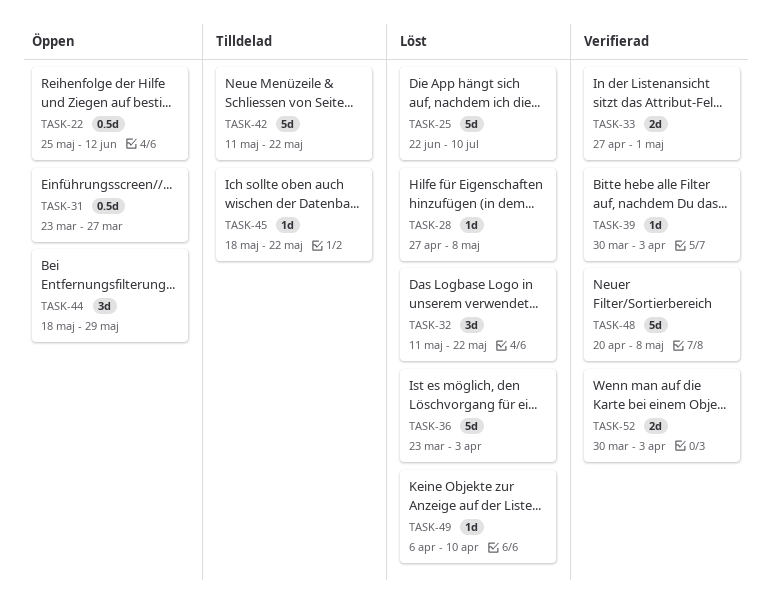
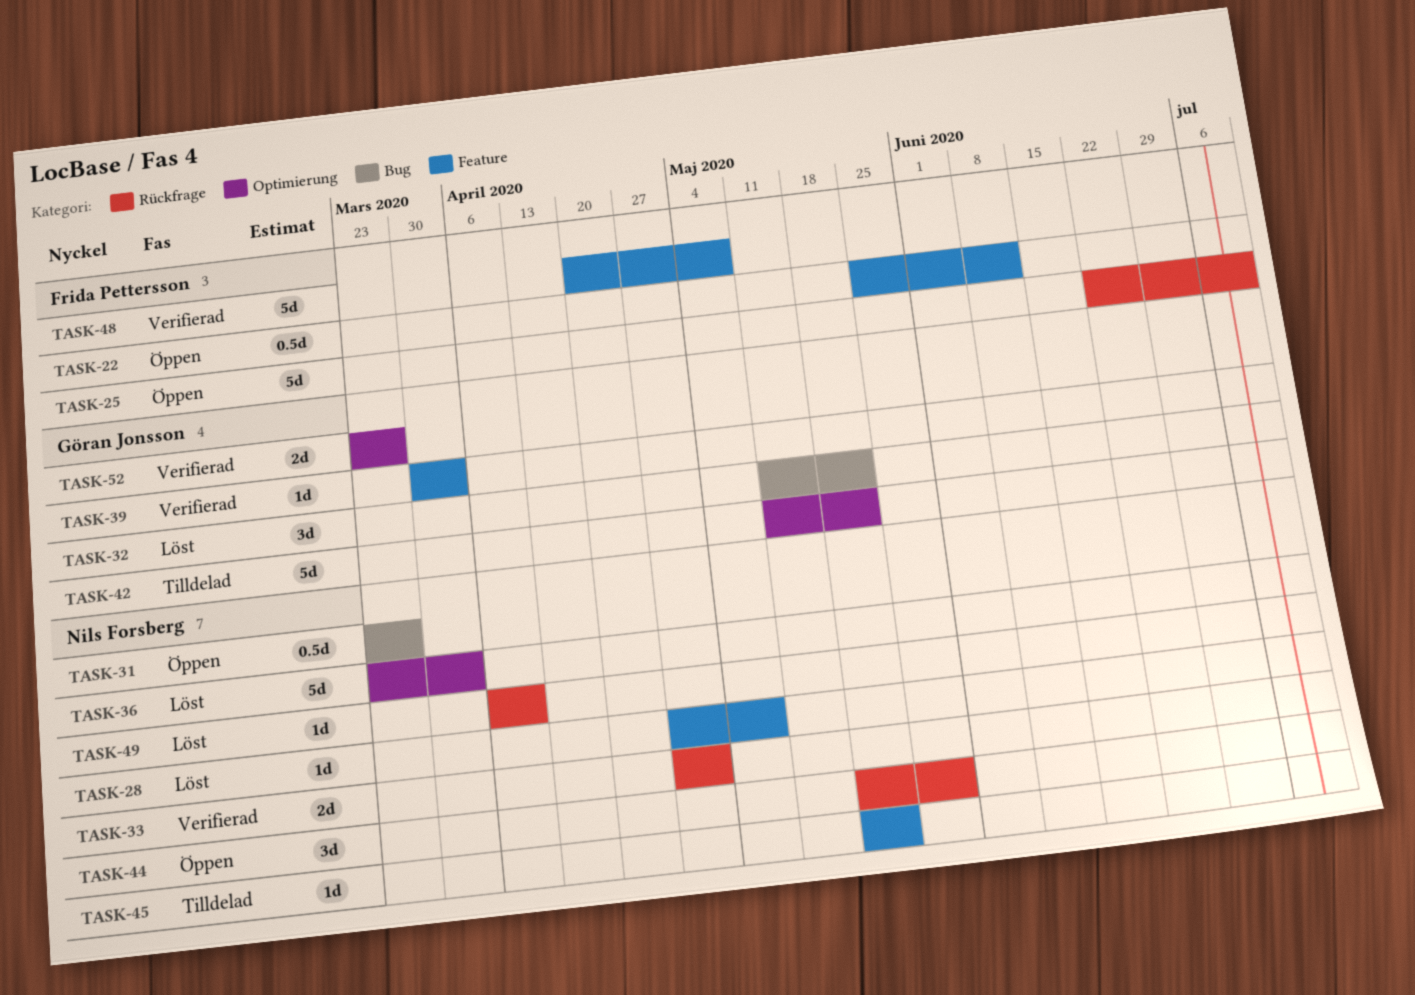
TASK-25, status: Löst -> Öppen
TASK-52, start: Mar 30 -> Mar 23
TASK-52, due: Apr 3 -> Mar 27

